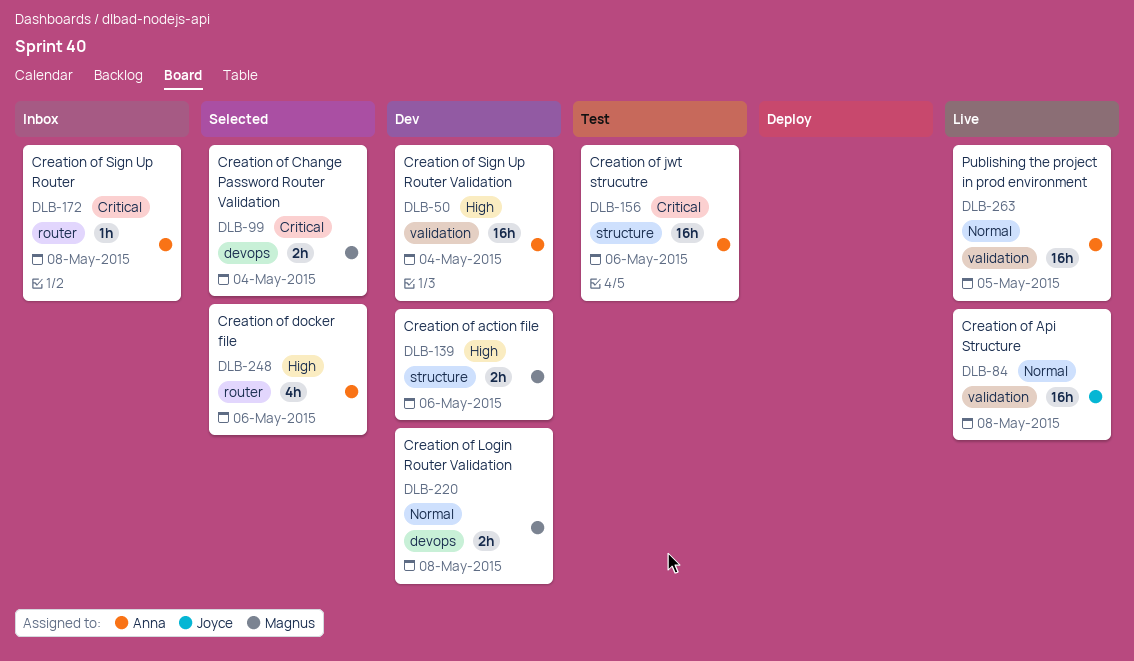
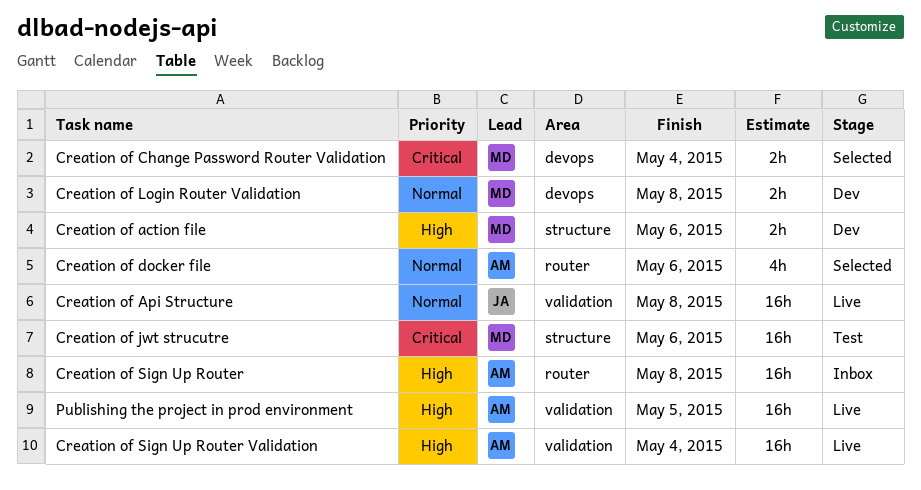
Creation of docker file, priority: High -> Normal
Creation of jwt strucutre, owner: Anna -> Magnus
Creation of Sign Up Router, priority: Critical -> High
Creation of Sign Up Router, estimate: 1h -> 16h
Creation of Sign Up Router Validation, status: Dev -> Live
Publishing the project in prod environment, priority: Normal -> High

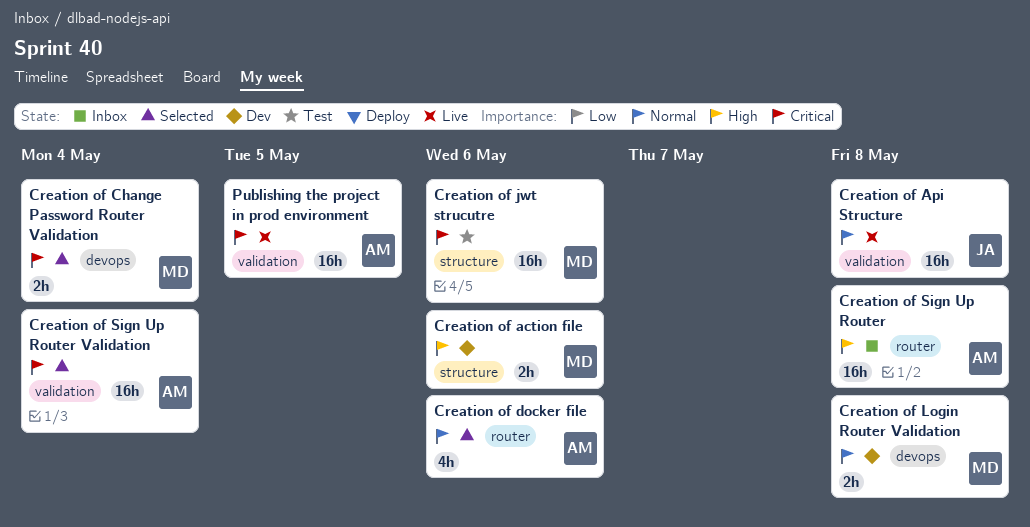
Creation of Sign Up Router Validation, status: Live -> Selected
Creation of Sign Up Router Validation, priority: High -> Critical
Publishing the project in prod environment, priority: High -> Critical

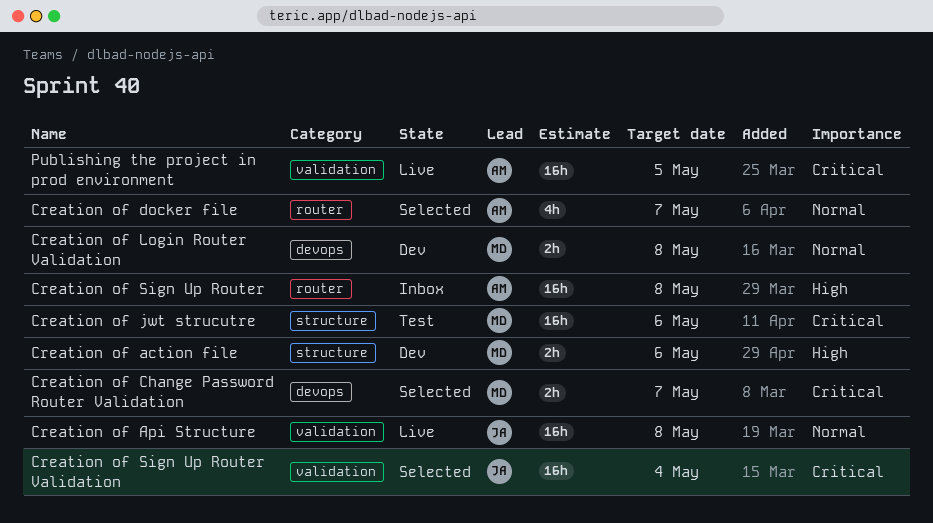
Creation of Change Password Router Validation, due: May 4 -> May 7
Creation of docker file, due: May 6 -> May 7
Creation of Sign Up Router Validation, owner: AM -> JA

